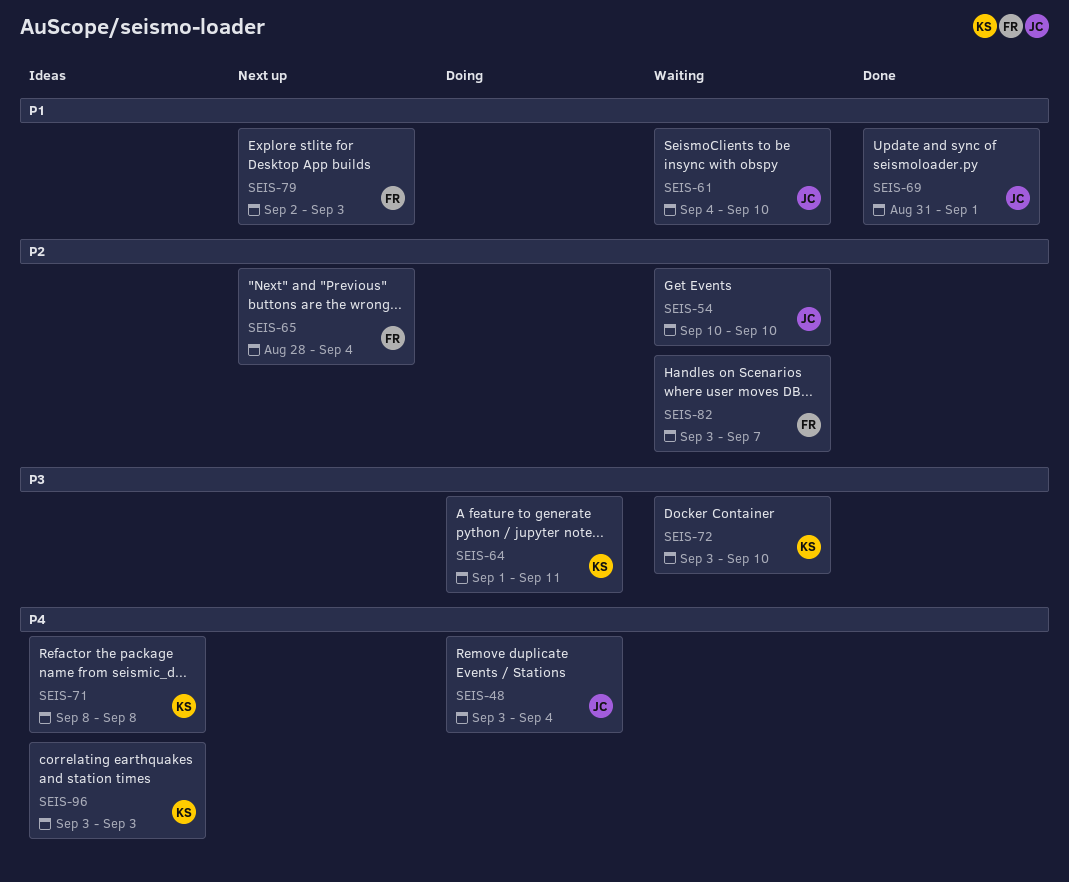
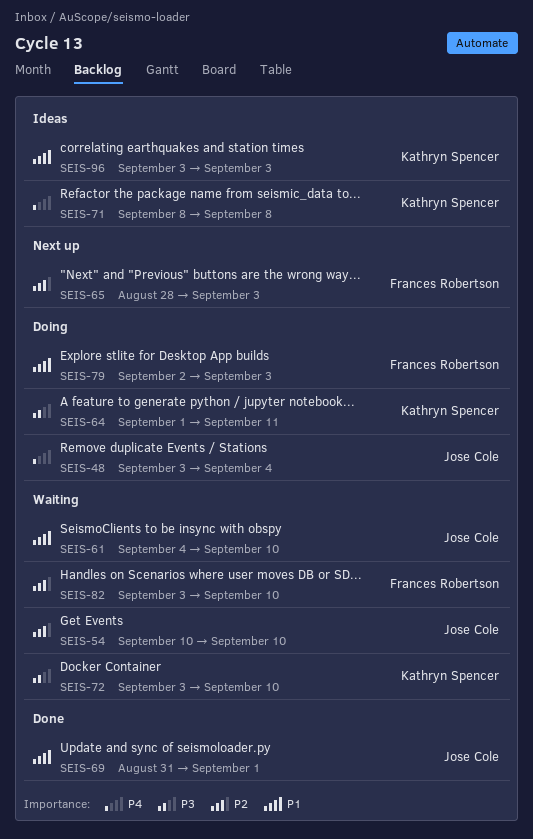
SEIS-65, due: Sep 4 -> Sep 3
SEIS-79, status: Next up -> Doing
SEIS-82, due: Sep 7 -> Sep 10
SEIS-96, priority: P4 -> P1

